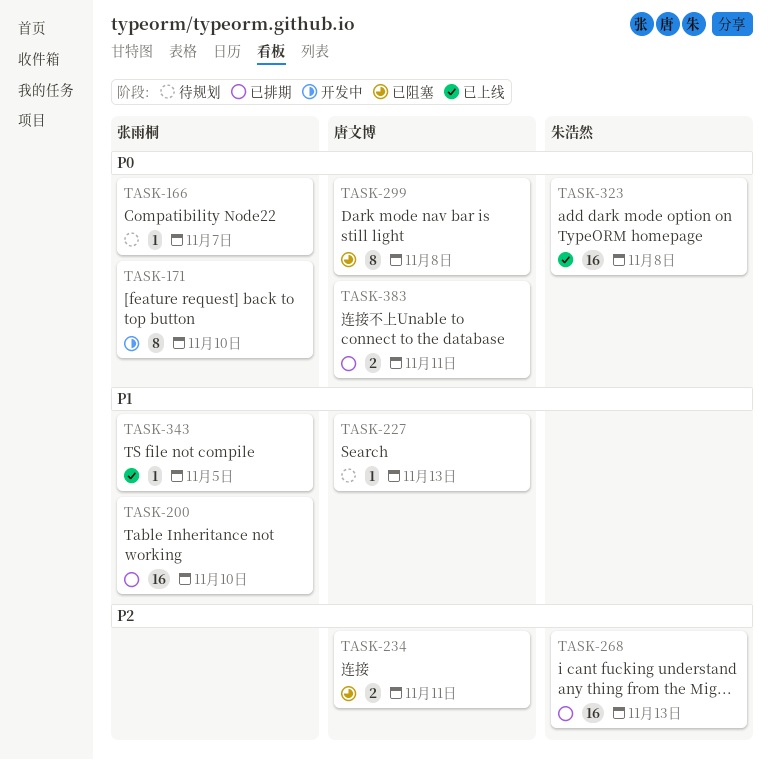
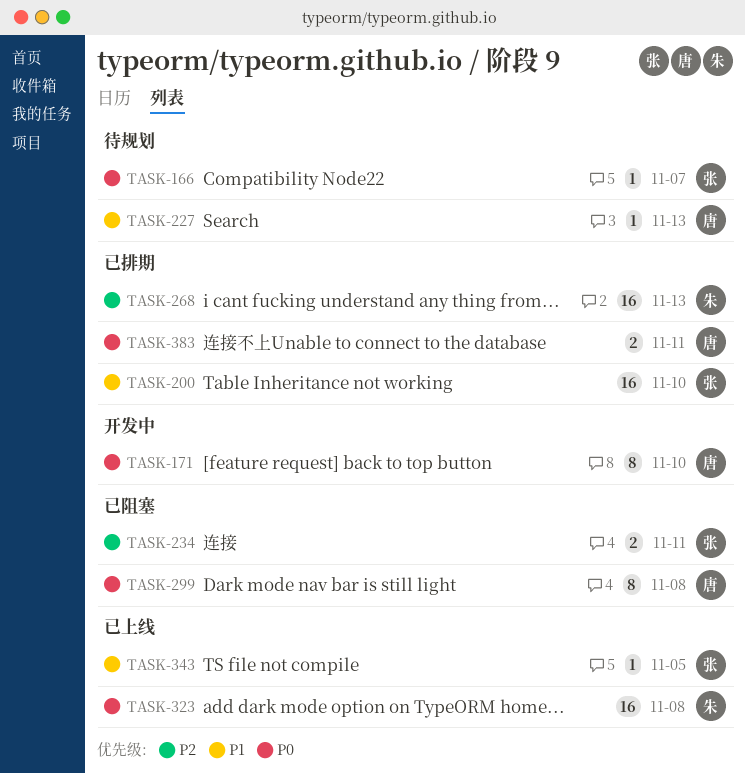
TASK-171, owner: 张雨桐 -> 唐文博
TASK-234, owner: 唐文博 -> 张雨桐

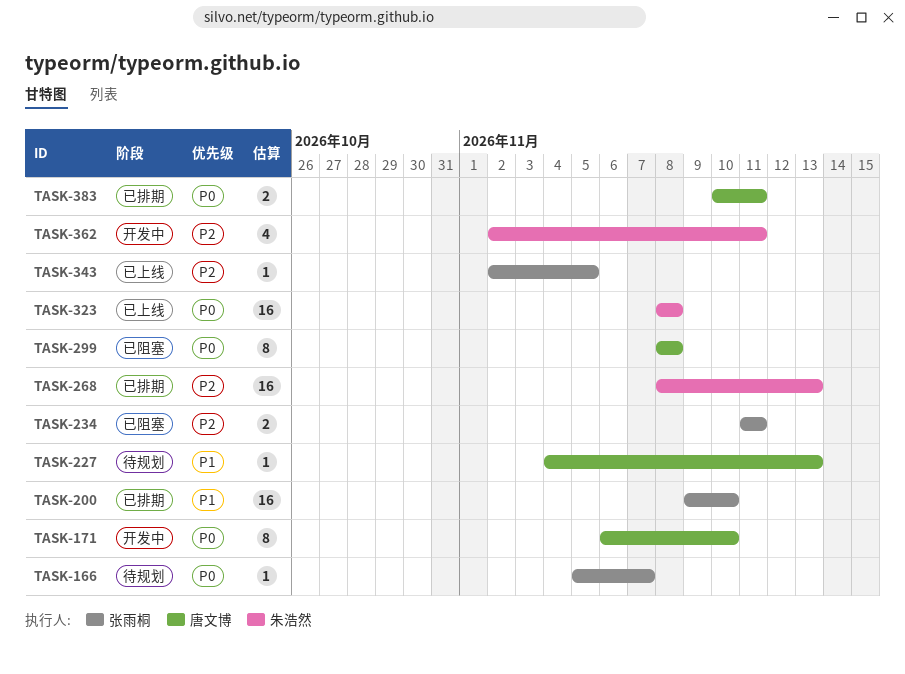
TASK-343, priority: P1 -> P2
TASK-362: none -> present

